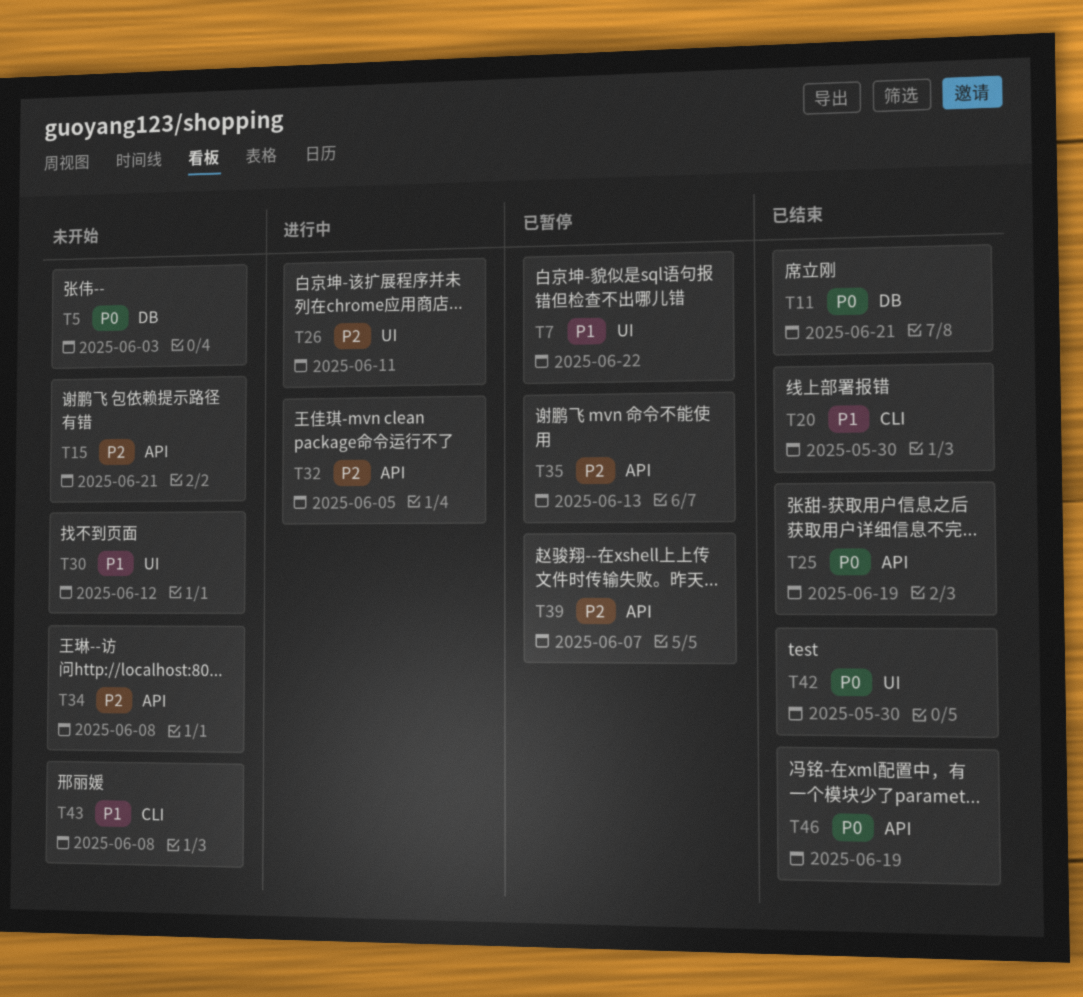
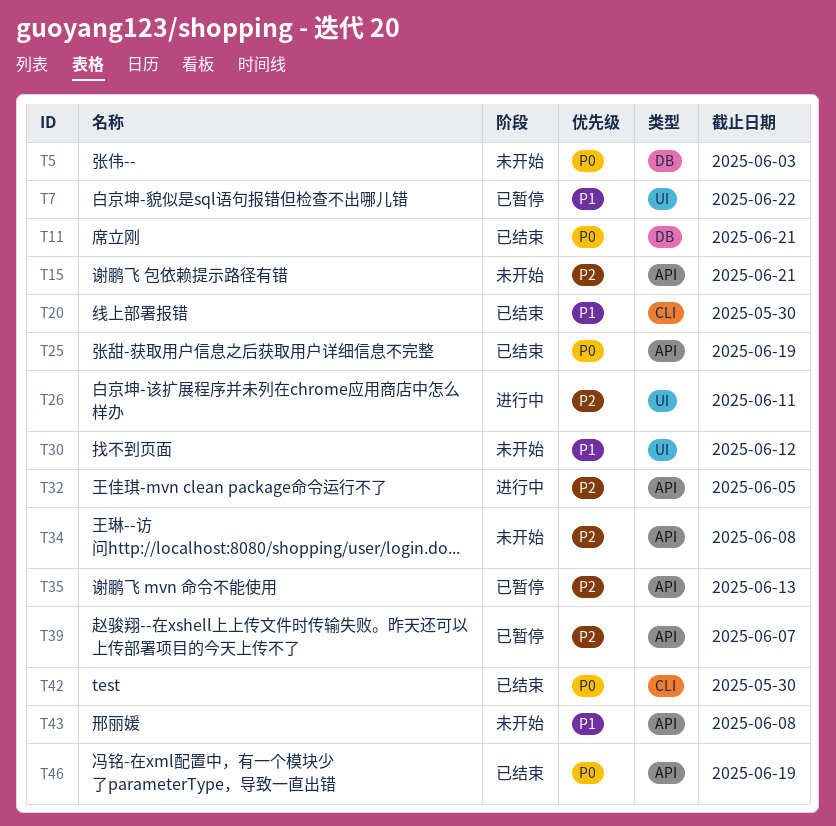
T42, label: UI -> CLI
T43, label: CLI -> API

